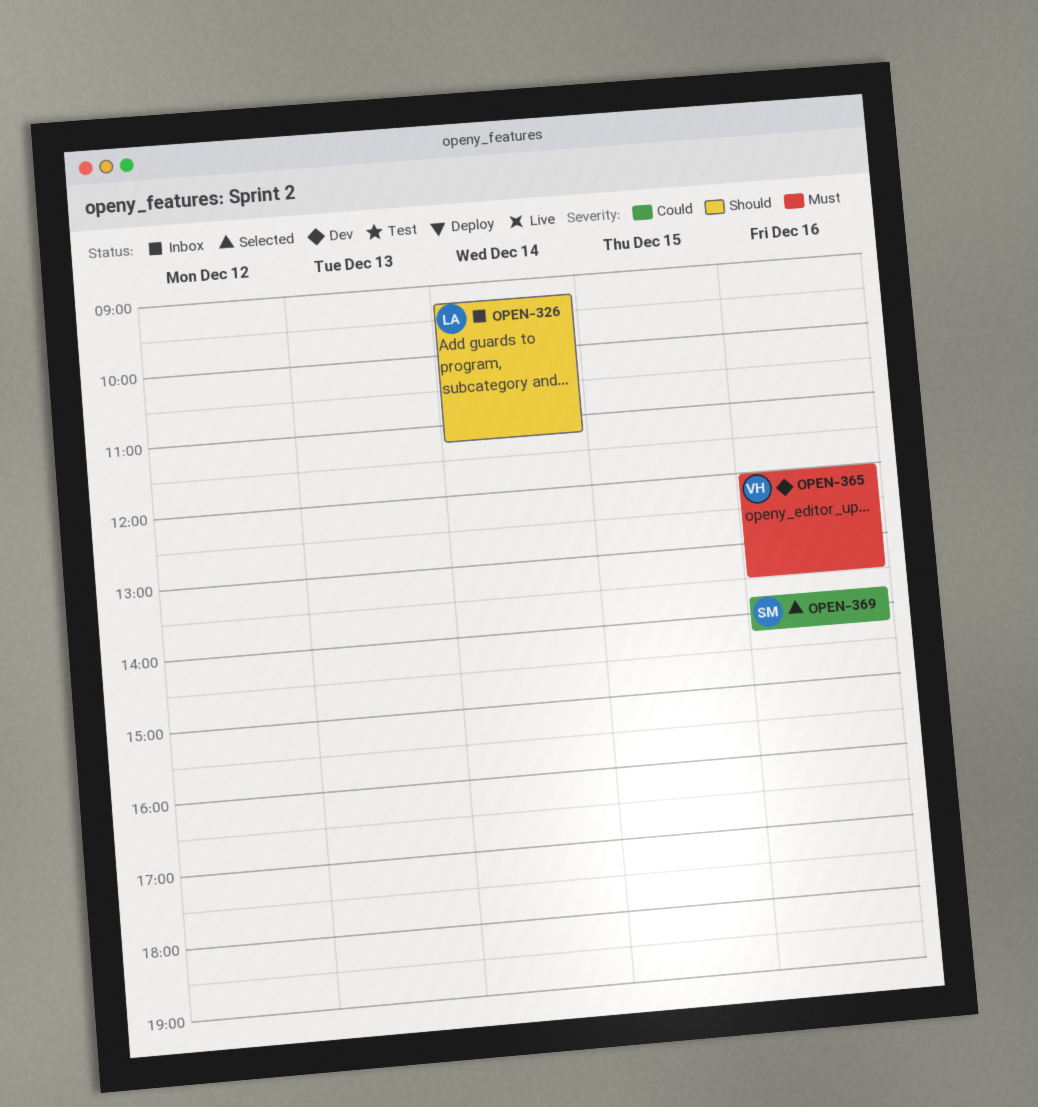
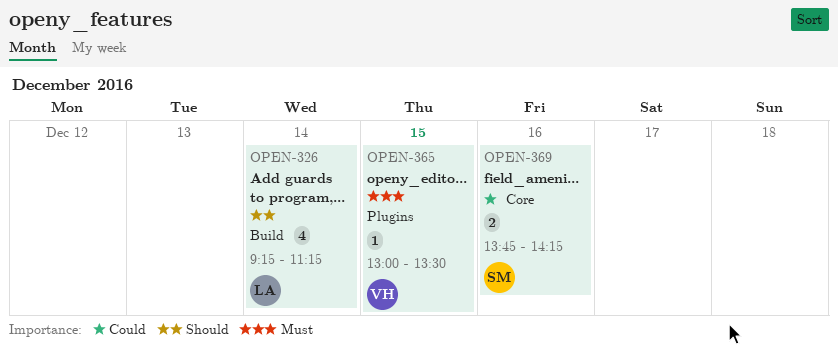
OPEN-365, day: Dec 16 -> Dec 15
OPEN-365, begins: 12:00 -> 13:00

